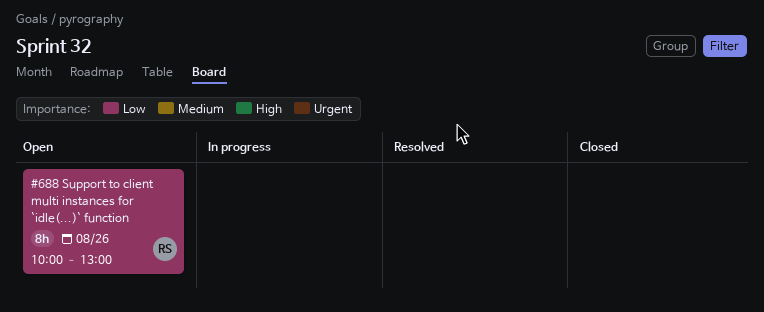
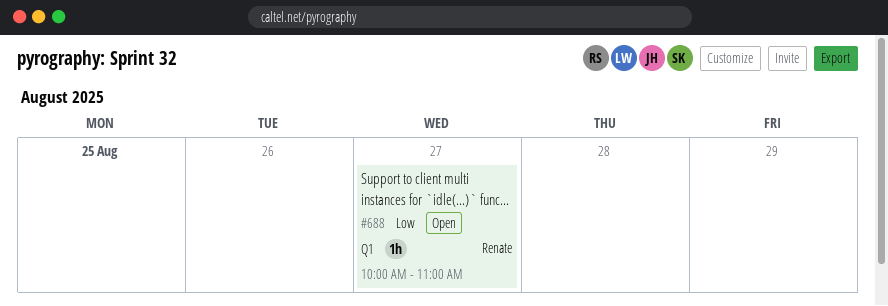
#688, estimate: 8h -> 1h
#688, day: Aug 26 -> Aug 27
#688, ends: 13:00 -> 11:00

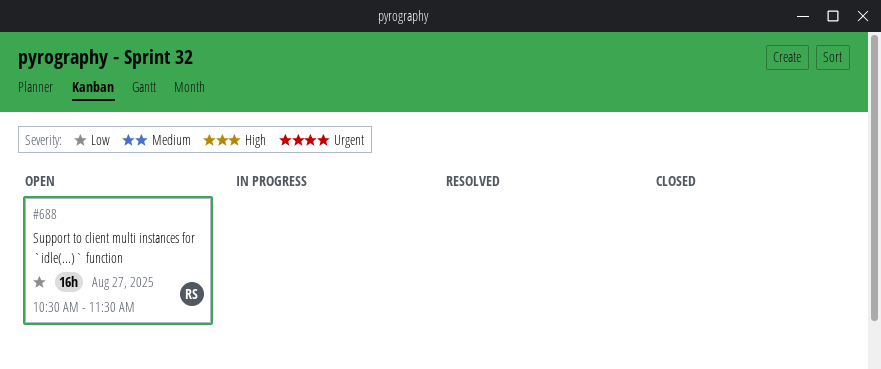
#688, estimate: 1h -> 16h
#688, begins: 10:00 -> 10:30
#688, ends: 11:00 -> 11:30

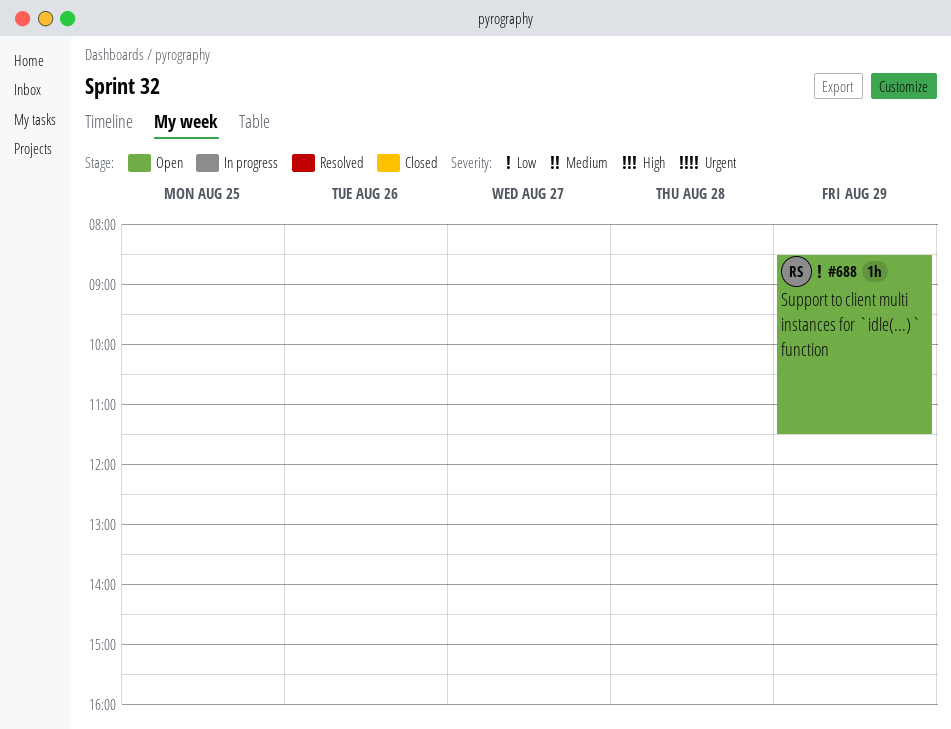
#688, estimate: 16h -> 1h
#688, day: Aug 27 -> Aug 29
#688, begins: 10:30 -> 08:30

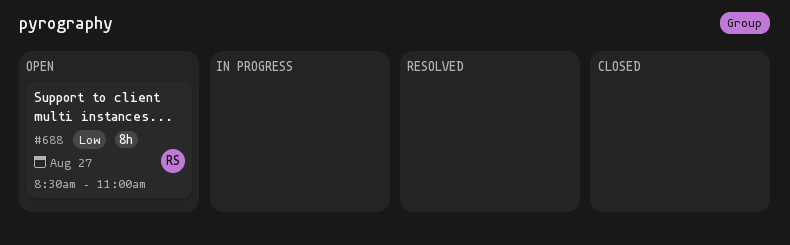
#688, estimate: 1h -> 8h
#688, day: Aug 29 -> Aug 27
#688, ends: 11:30 -> 11:00

